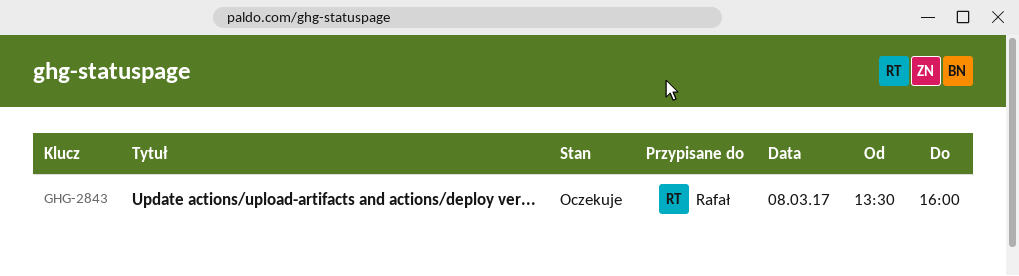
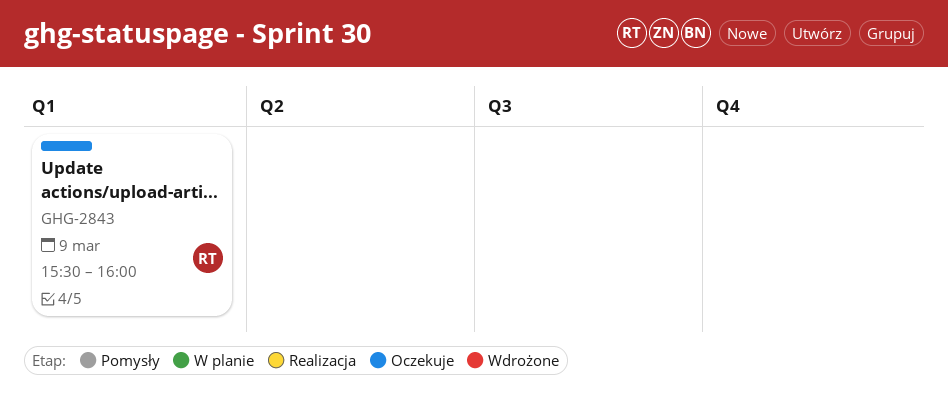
GHG-2843, day: Mar 8 -> Mar 9
GHG-2843, begins: 13:30 -> 15:30

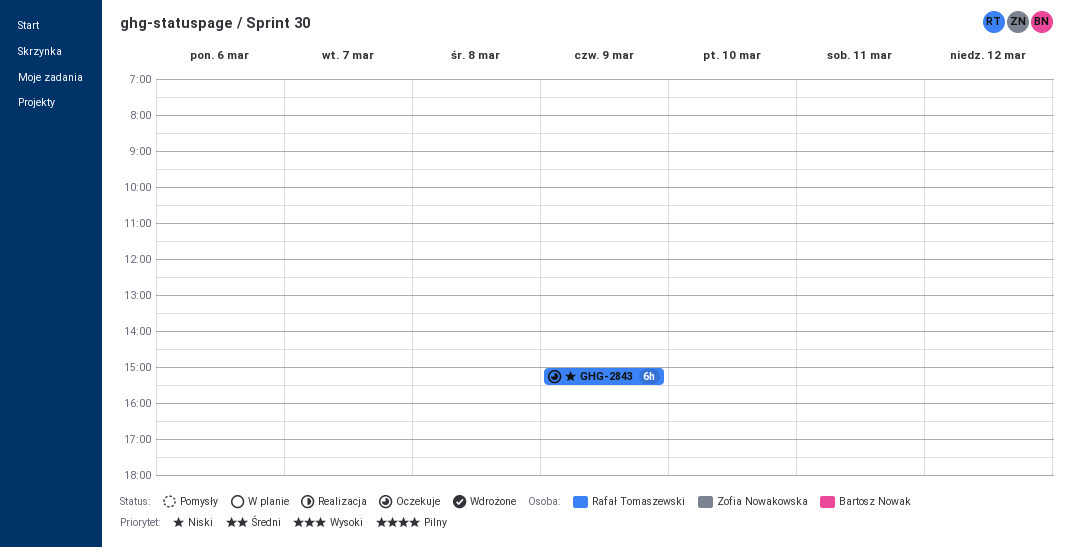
GHG-2843, begins: 15:30 -> 15:00
GHG-2843, ends: 16:00 -> 15:30

